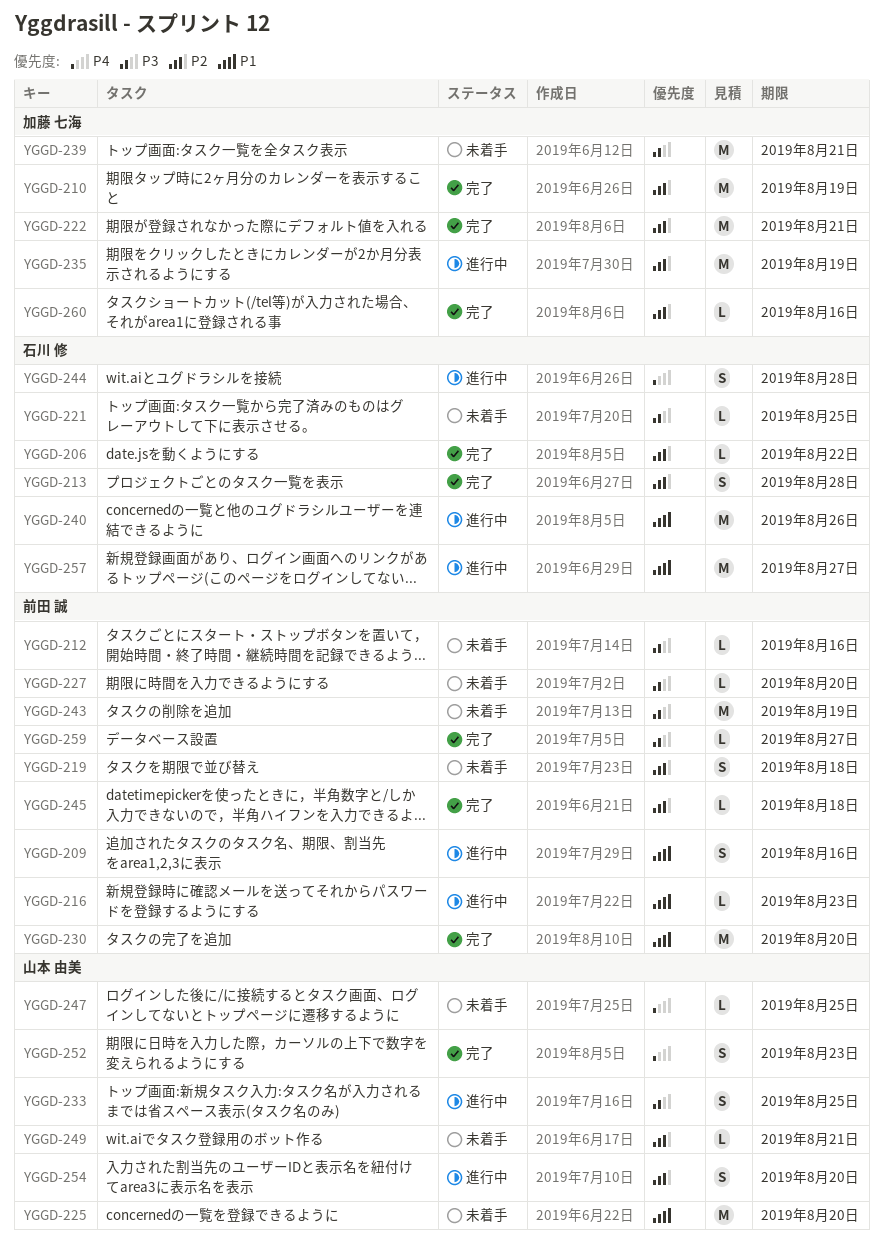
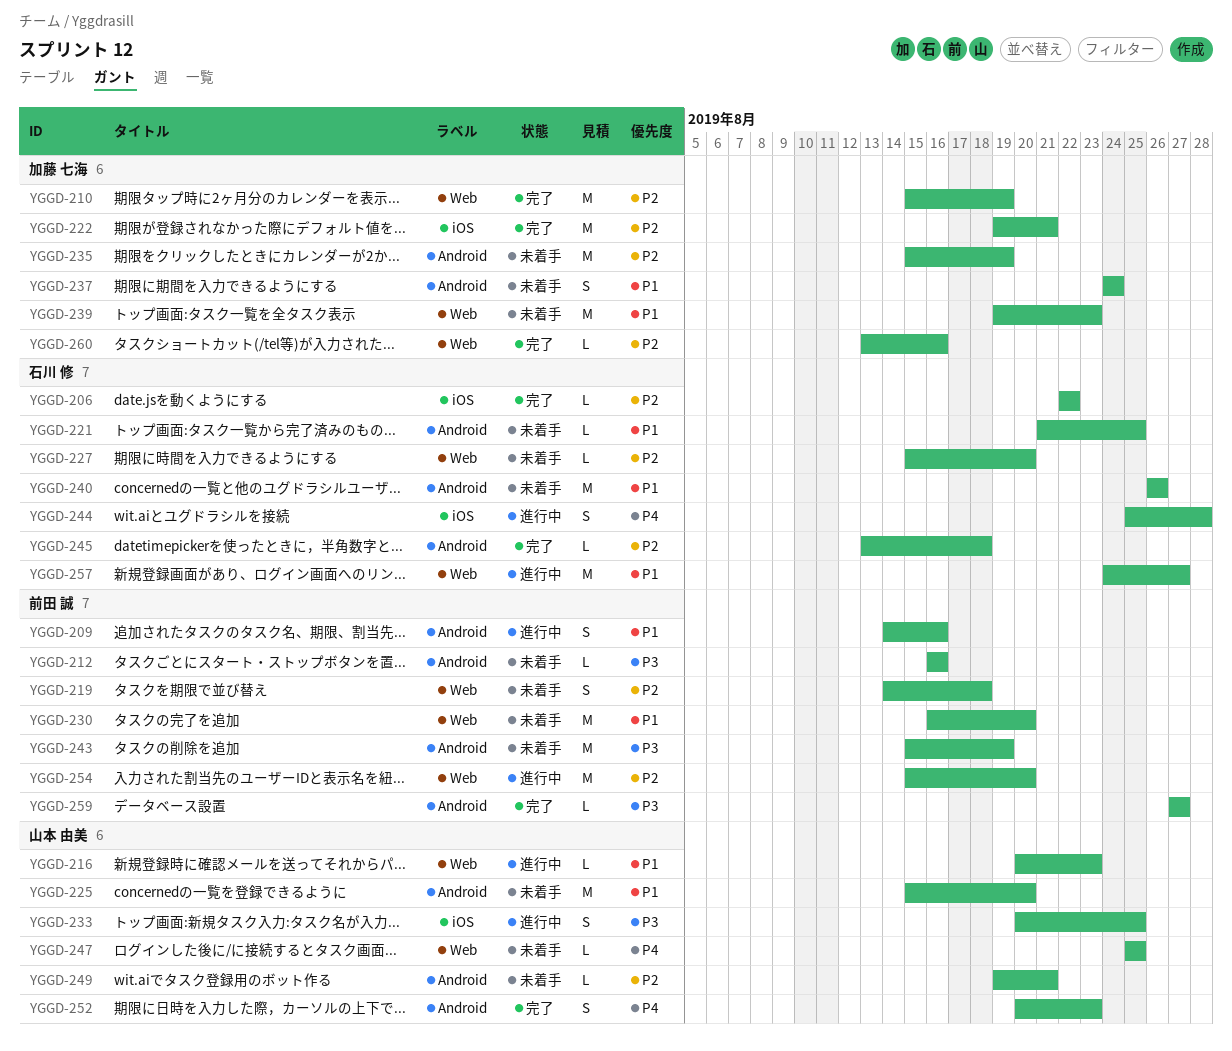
YGGD-213: present -> none
YGGD-216, owner: 前田 誠 -> 山本 由美
YGGD-221, priority: P3 -> P1
YGGD-227, owner: 前田 誠 -> 石川 修
YGGD-227, priority: P3 -> P2
YGGD-230, status: 完了 -> 未着手
YGGD-235, status: 進行中 -> 未着手
YGGD-237: none -> present
YGGD-239, priority: P3 -> P1
YGGD-239, due: Aug 21 -> Aug 23
YGGD-240, status: 進行中 -> 未着手
YGGD-245, owner: 前田 誠 -> 石川 修
YGGD-254, owner: 山本 由美 -> 前田 誠
YGGD-254, estimate: S -> M

